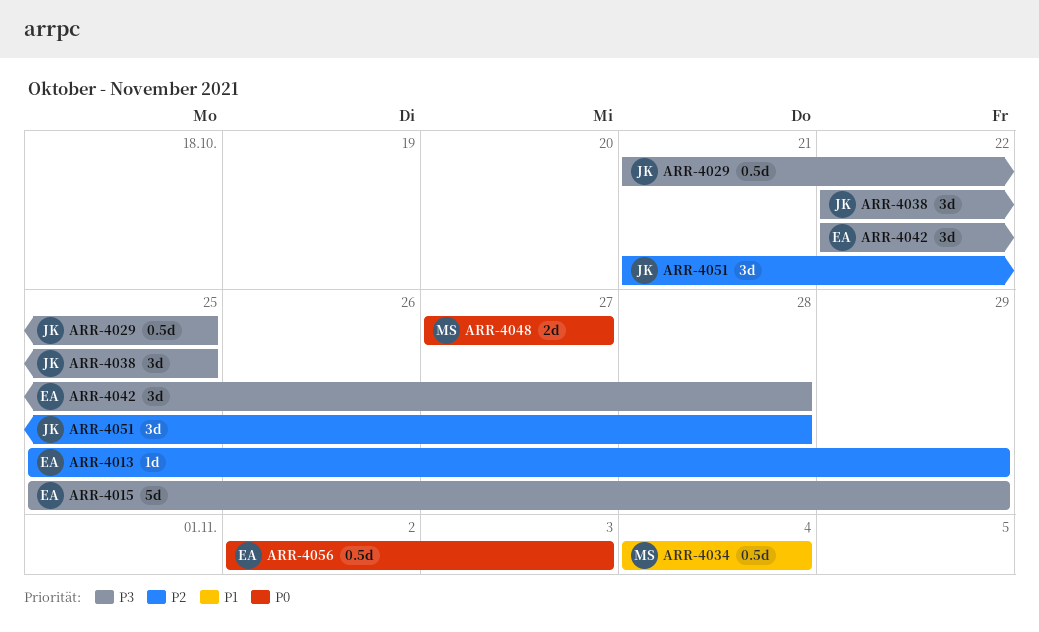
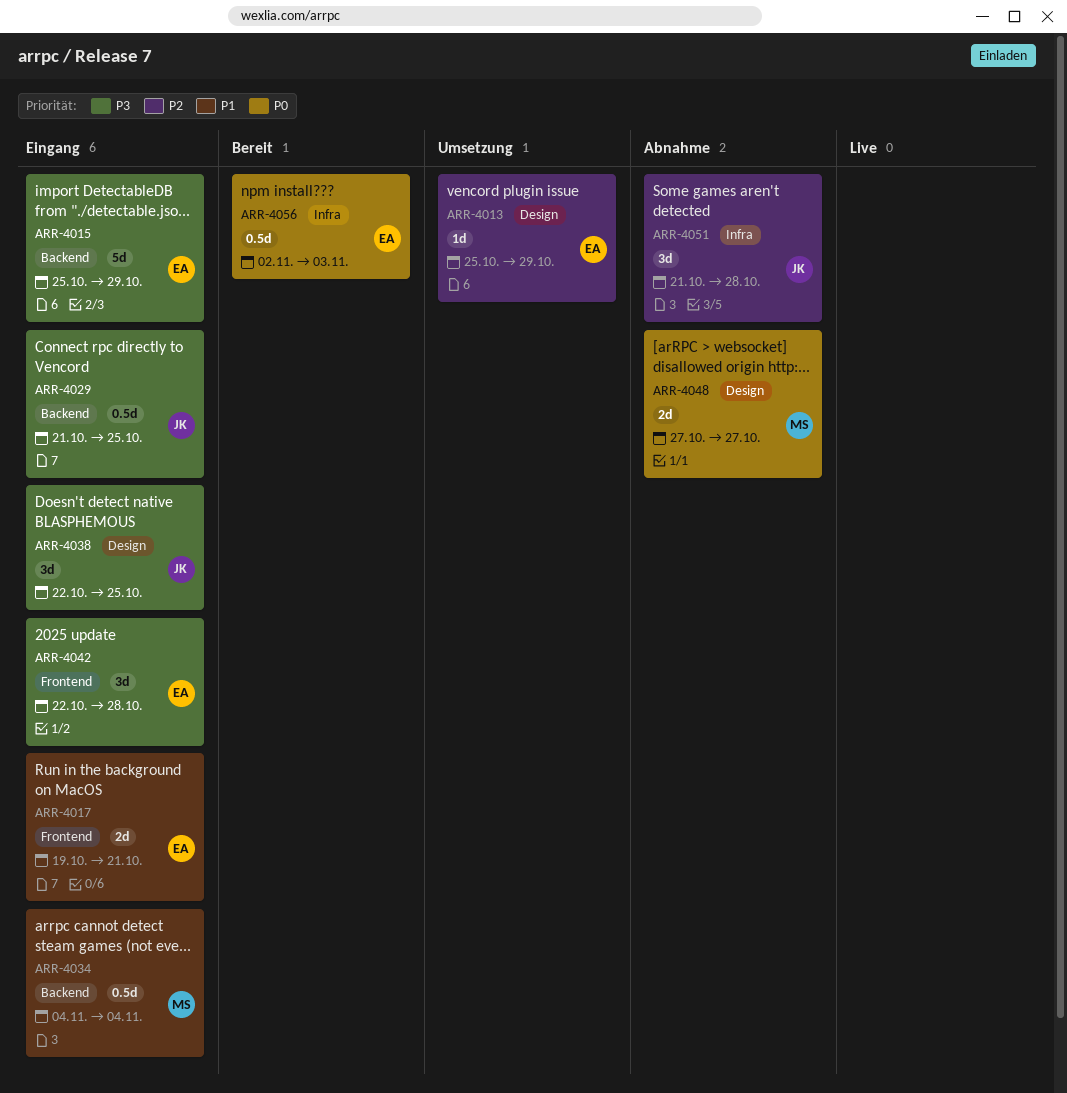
ARR-4017: none -> present

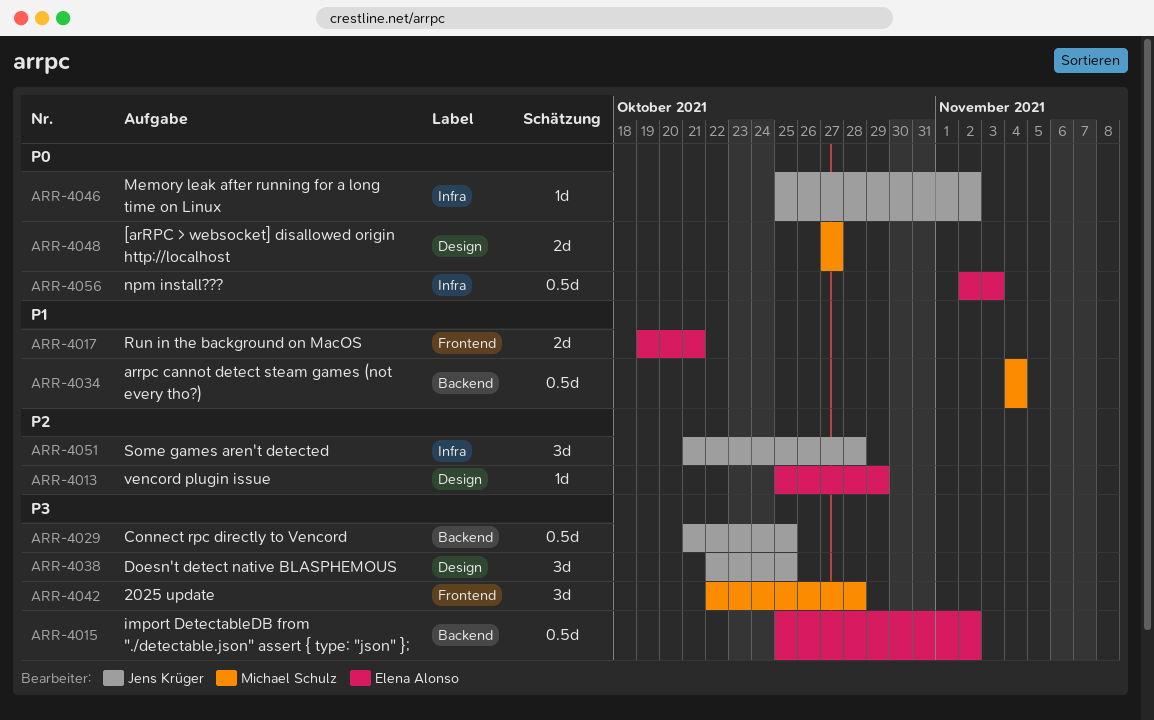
ARR-4015, estimate: 5d -> 0.5d
ARR-4015, due: Oct 29 -> Nov 2
ARR-4042, owner: Elena Alonso -> Michael Schulz
ARR-4046: none -> present

